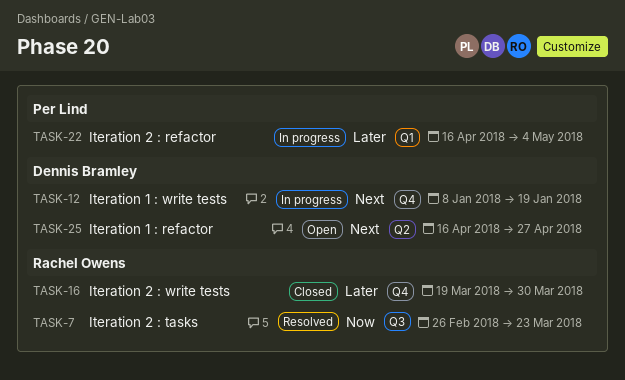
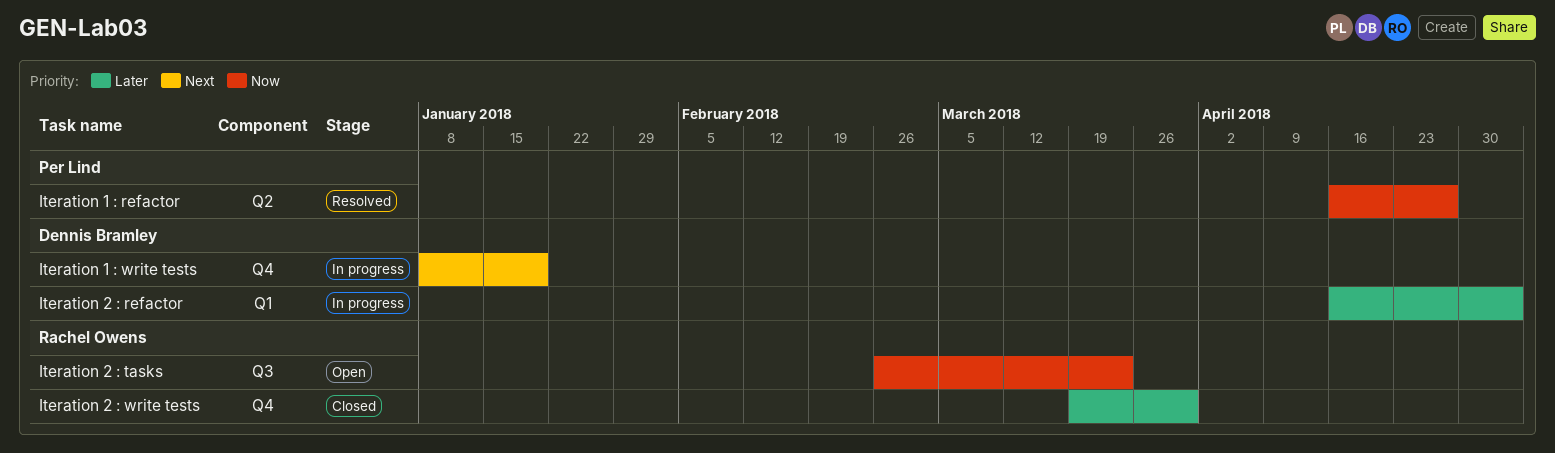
Iteration 1 : refactor, status: Open -> Resolved
Iteration 1 : refactor, owner: Dennis Bramley -> Per Lind
Iteration 1 : refactor, priority: Next -> Now
Iteration 2 : refactor, owner: Per Lind -> Dennis Bramley
Iteration 2 : tasks, status: Resolved -> Open

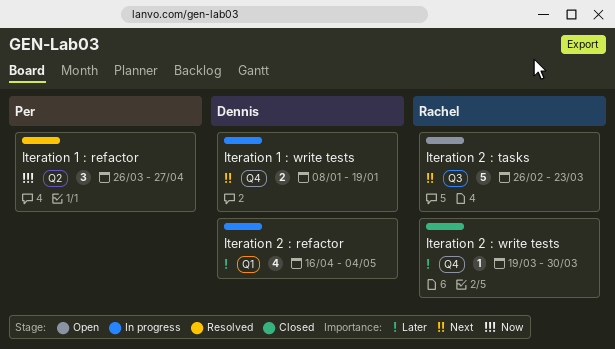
Iteration 1 : refactor, start: Apr 16 -> Mar 26
Iteration 2 : tasks, priority: Now -> Next

